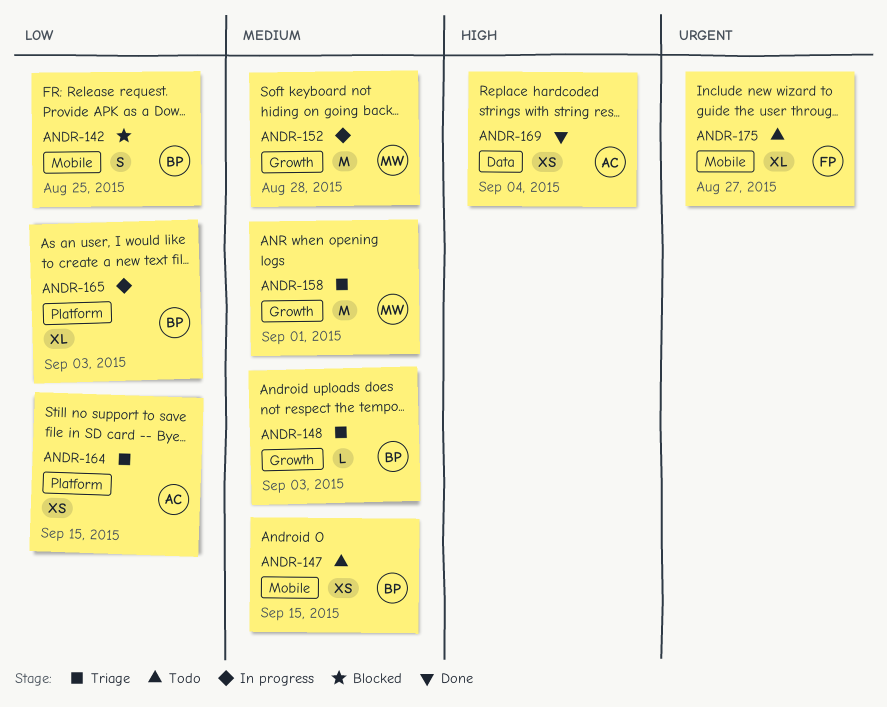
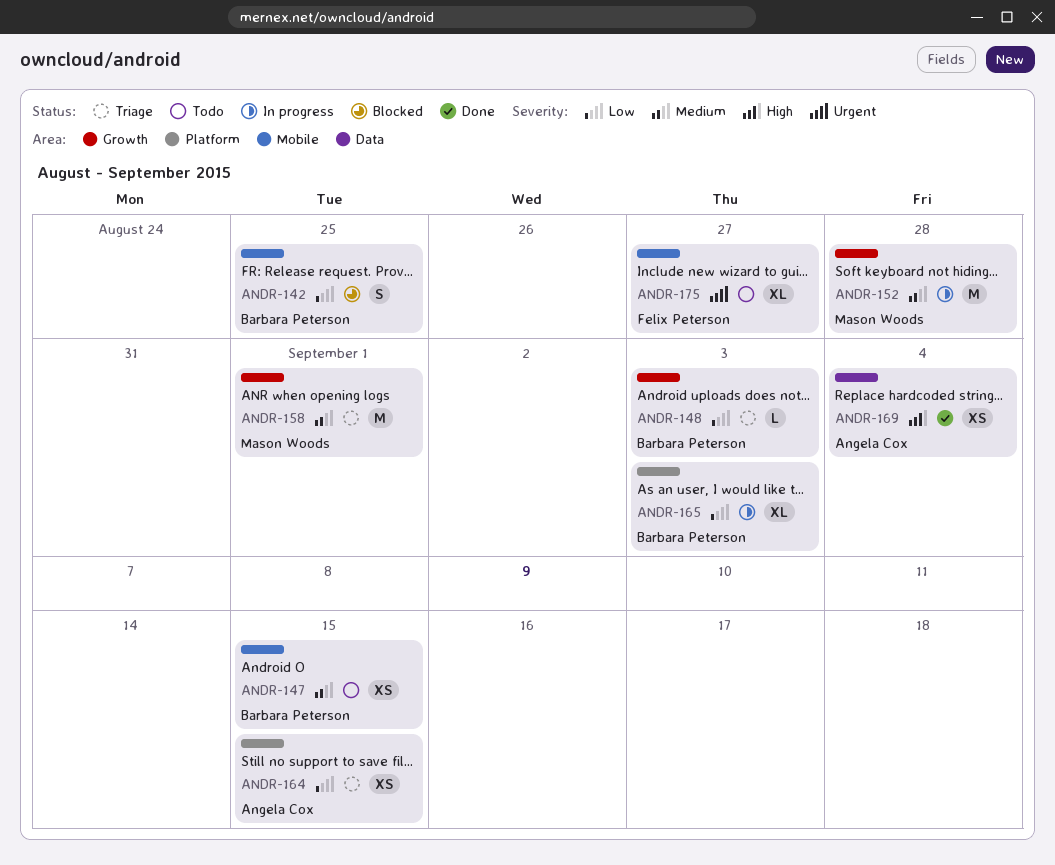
ANDR-148, priority: Medium -> Low

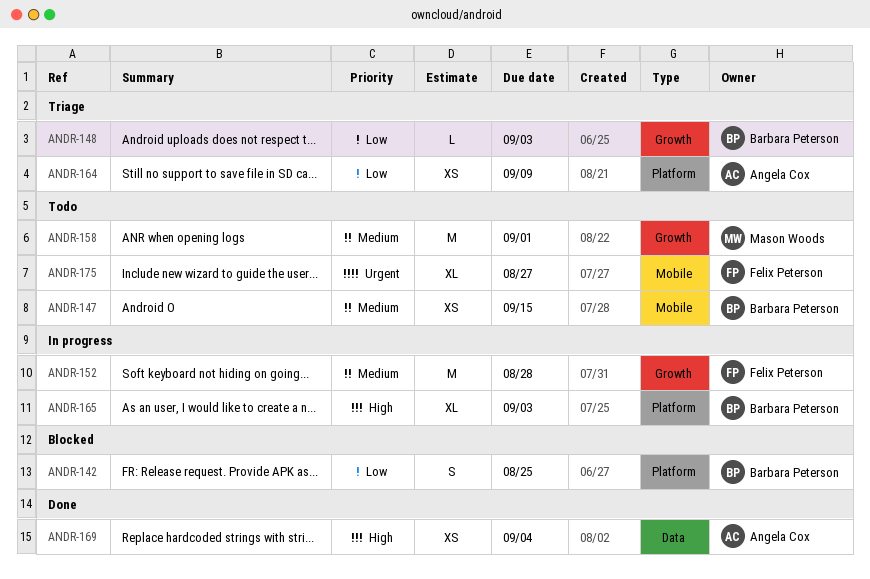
ANDR-142, label: Mobile -> Platform
ANDR-152, owner: Mason Woods -> Felix Peterson
ANDR-158, status: Triage -> Todo
ANDR-164, due: Sep 15 -> Sep 9
ANDR-165, priority: Low -> High

